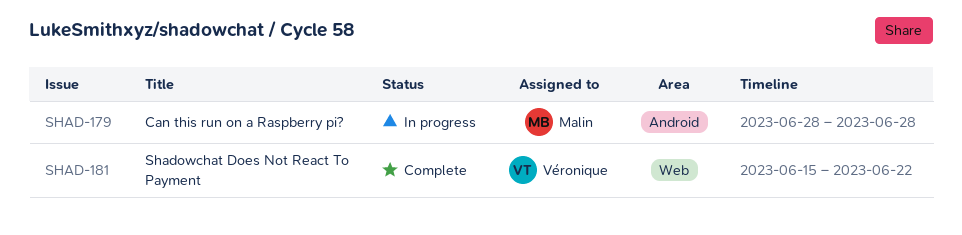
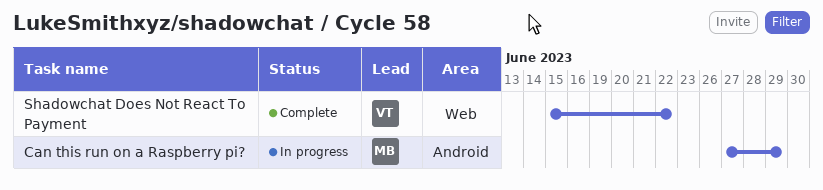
Can this run on a Raspberry pi?, start: Jun 28 -> Jun 27
Can this run on a Raspberry pi?, due: Jun 28 -> Jun 29

